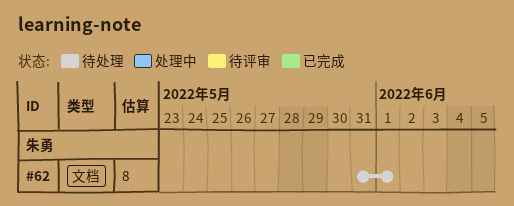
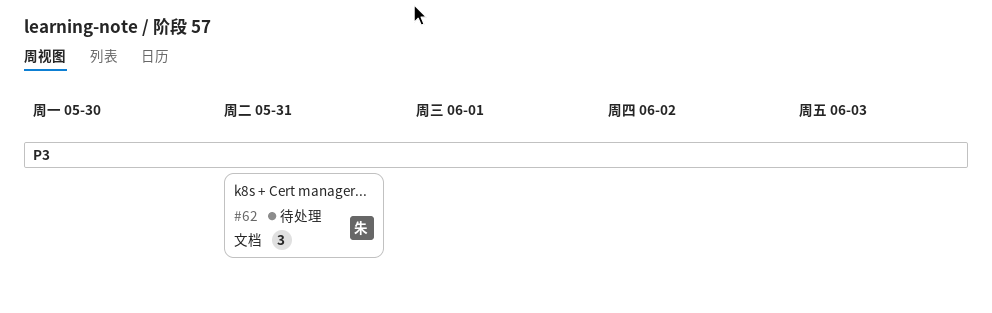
#62, estimate: 8 -> 3
#62, due: Jun 1 -> May 31

